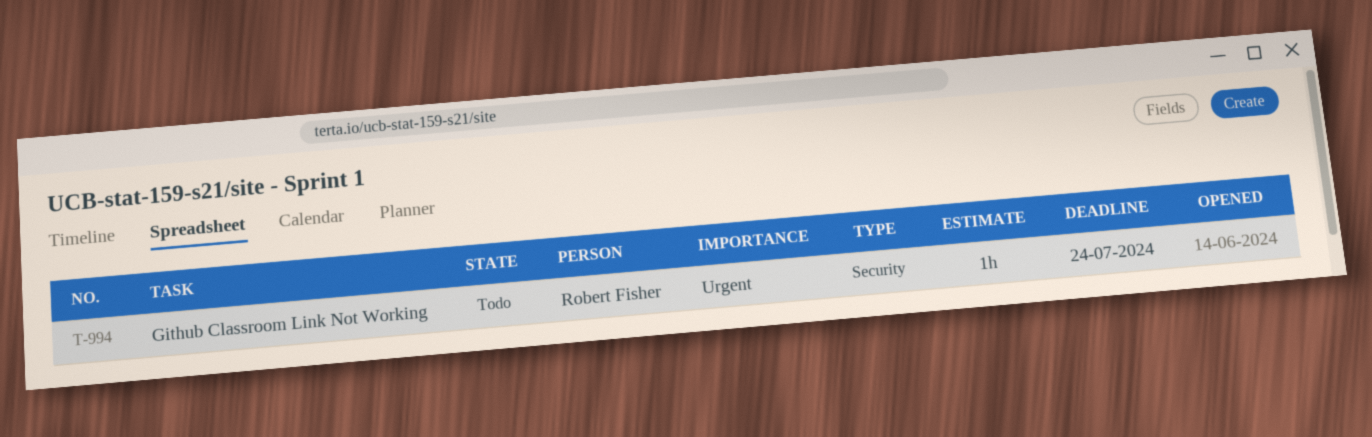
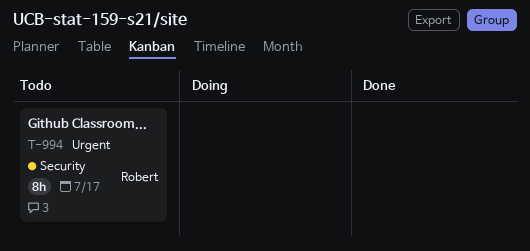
T-994, estimate: 1h -> 8h
T-994, due: Jul 24 -> Jul 17

